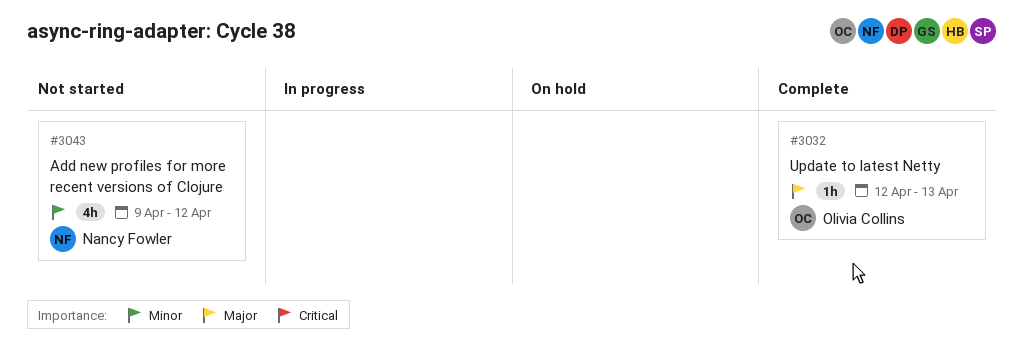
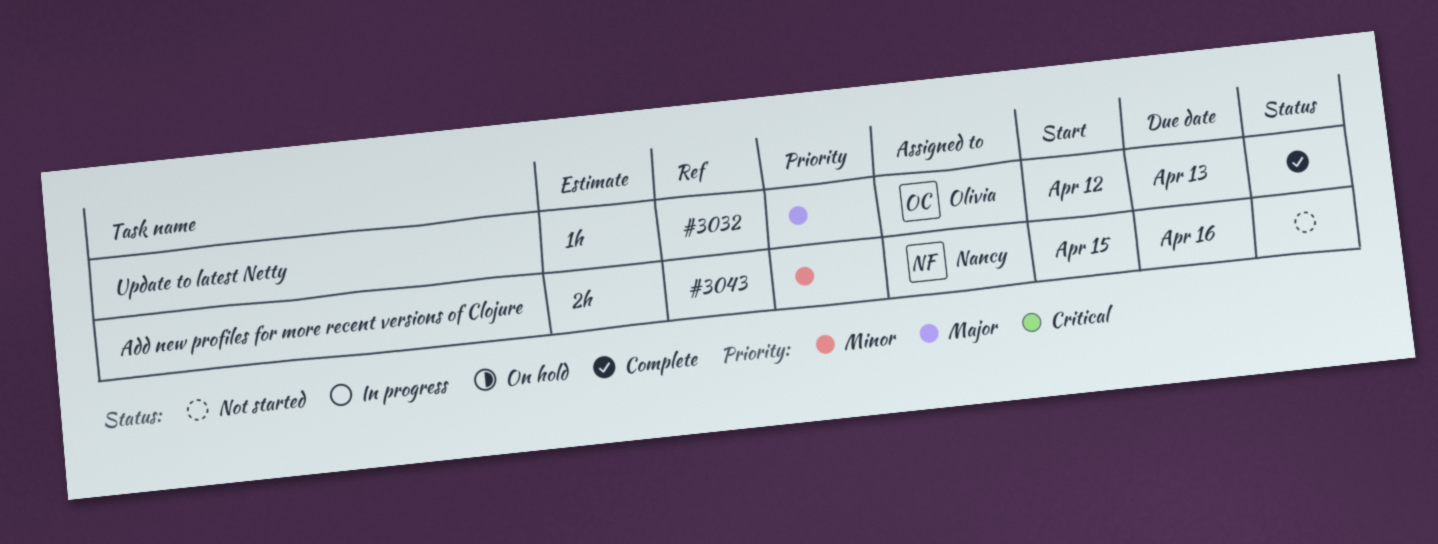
#3043, estimate: 4h -> 2h
#3043, start: Apr 9 -> Apr 15
#3043, due: Apr 12 -> Apr 16

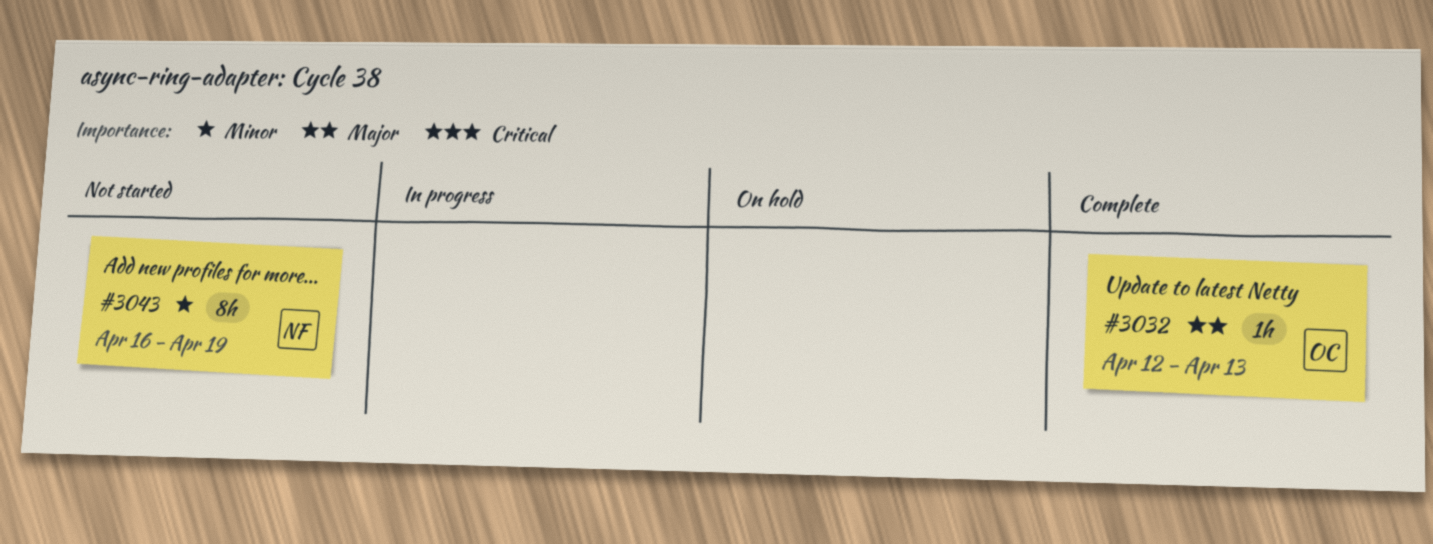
#3043, estimate: 2h -> 8h
#3043, start: Apr 15 -> Apr 16
#3043, due: Apr 16 -> Apr 19

